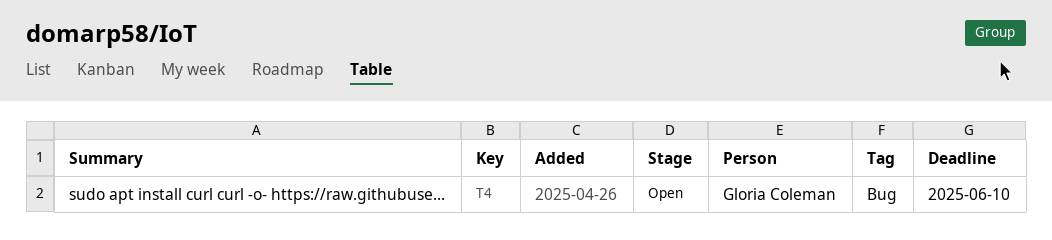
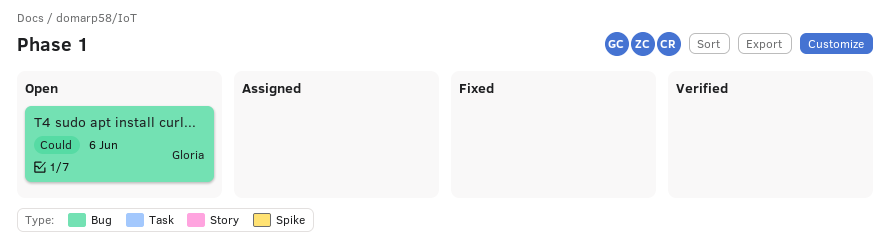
T4, due: Jun 10 -> Jun 6

